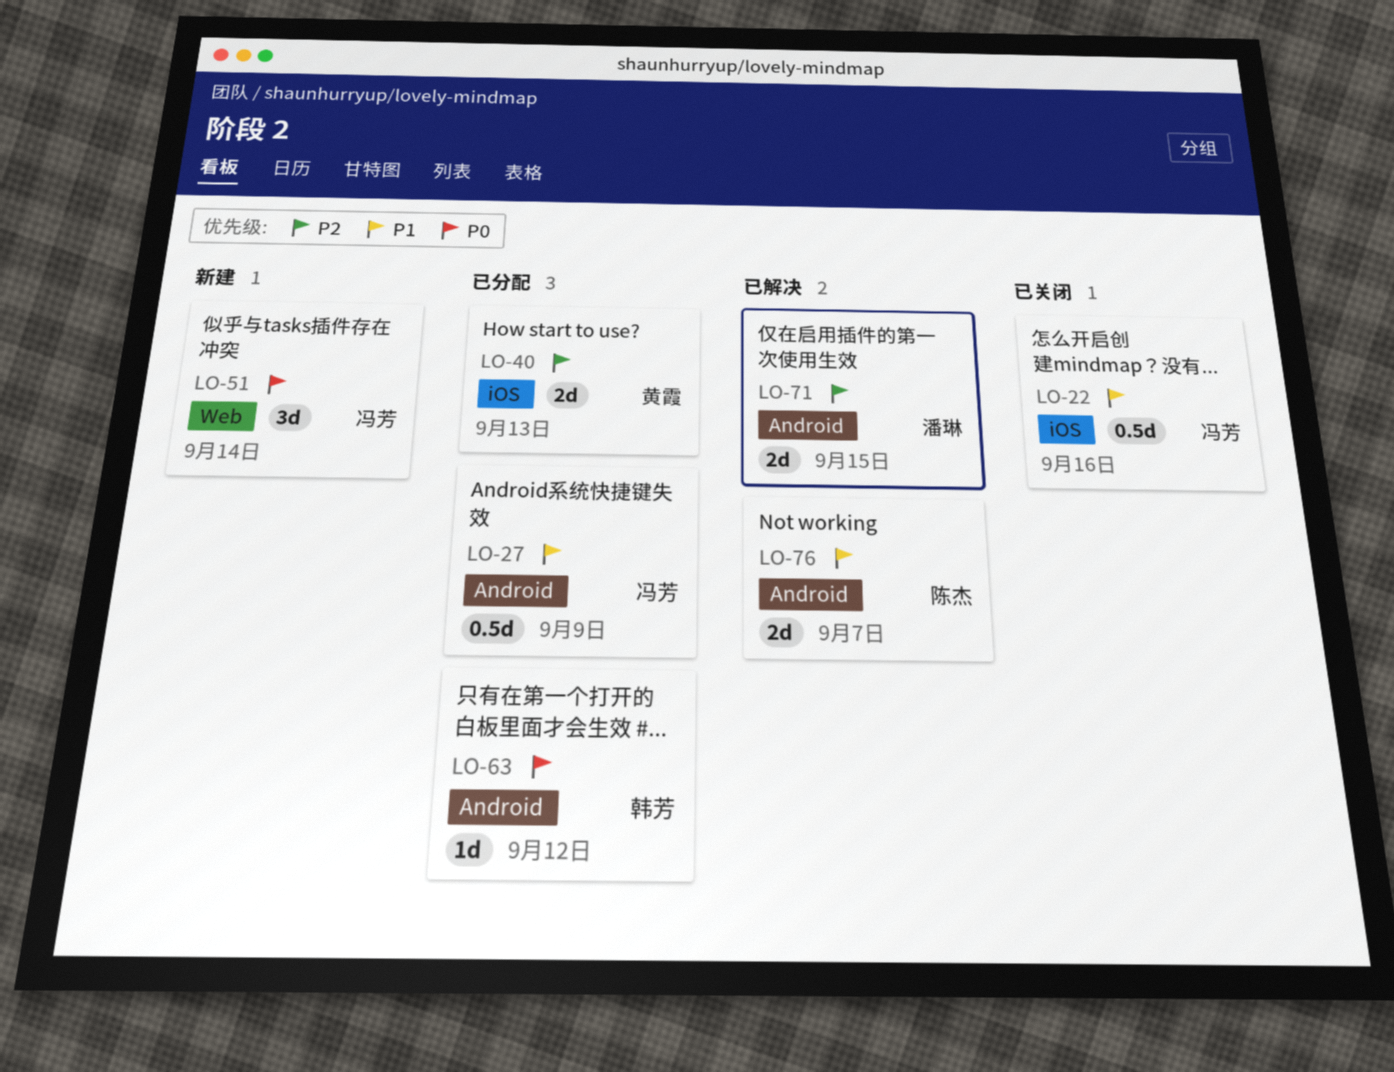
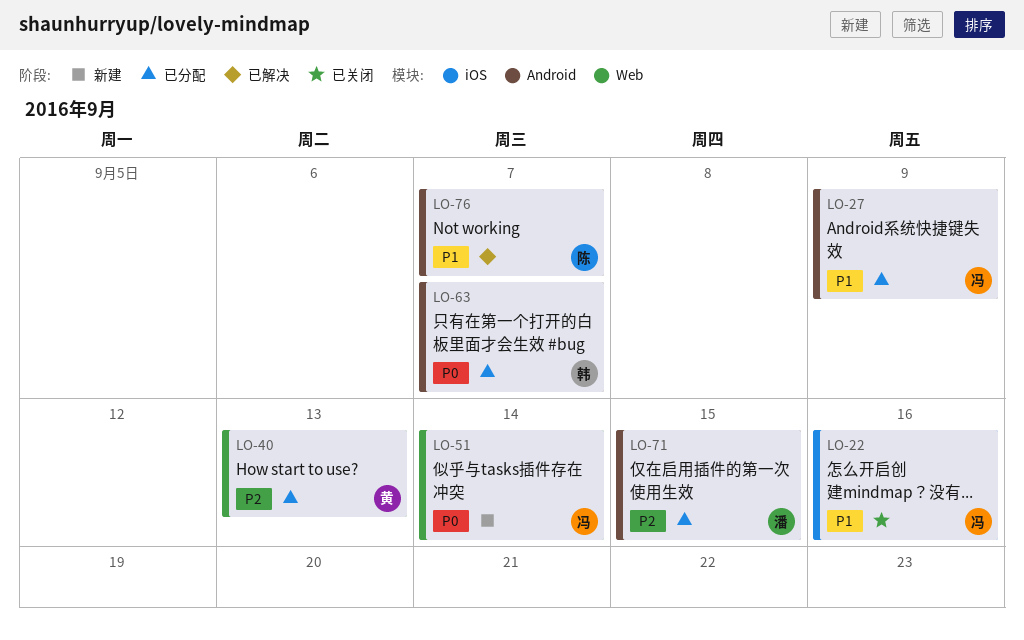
LO-40, label: iOS -> Web
LO-63, due: Sep 12 -> Sep 7
LO-71, status: 已解决 -> 已分配

